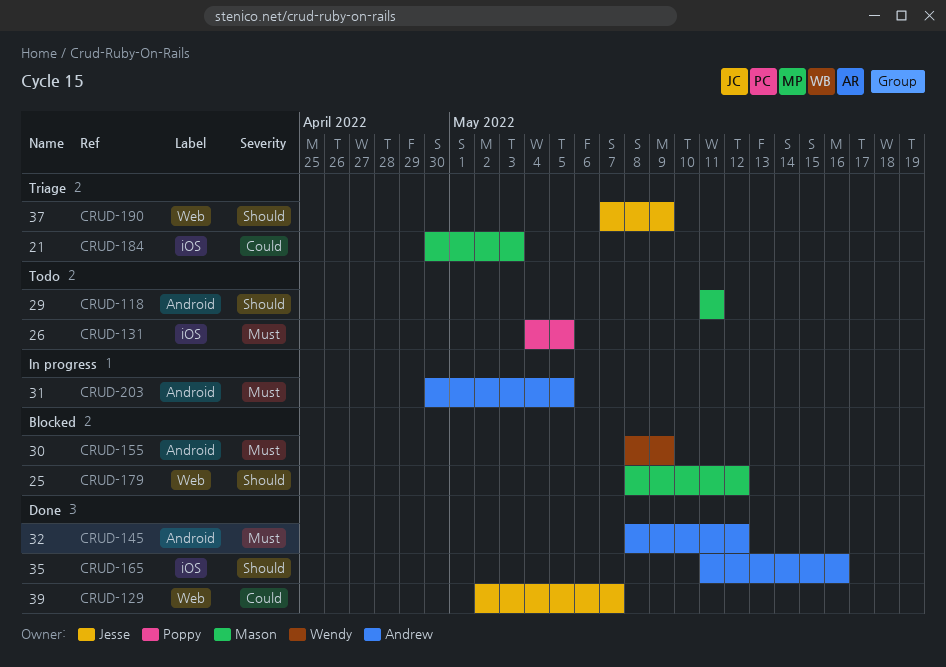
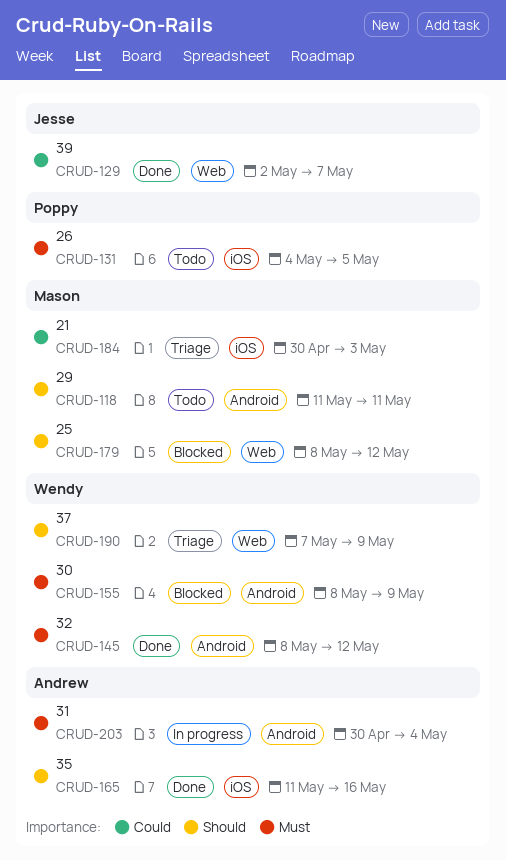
CRUD-145, owner: Andrew -> Wendy
CRUD-190, owner: Jesse -> Wendy
CRUD-203, due: May 5 -> May 4

